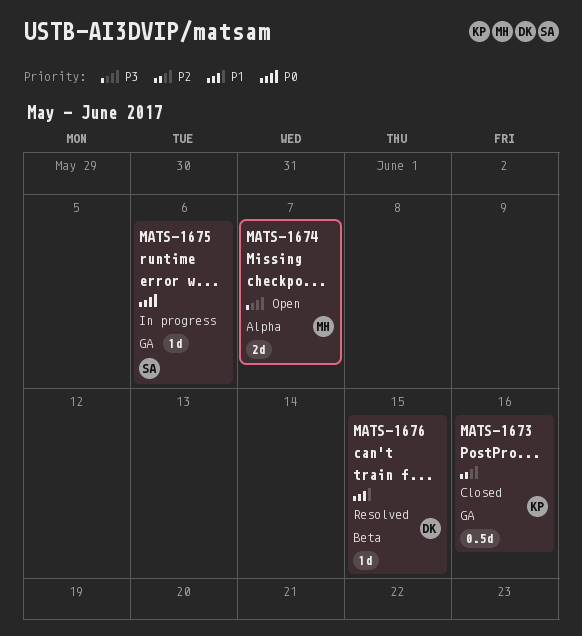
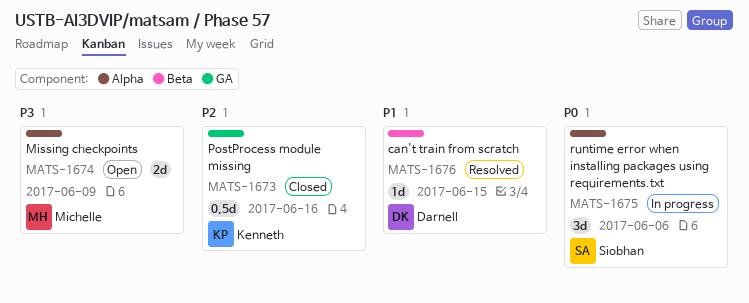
MATS-1674, due: Jun 7 -> Jun 9
MATS-1675, label: GA -> Alpha
MATS-1675, estimate: 1d -> 3d

